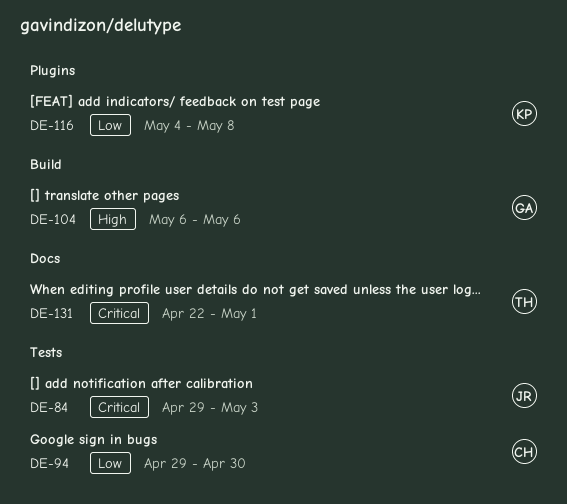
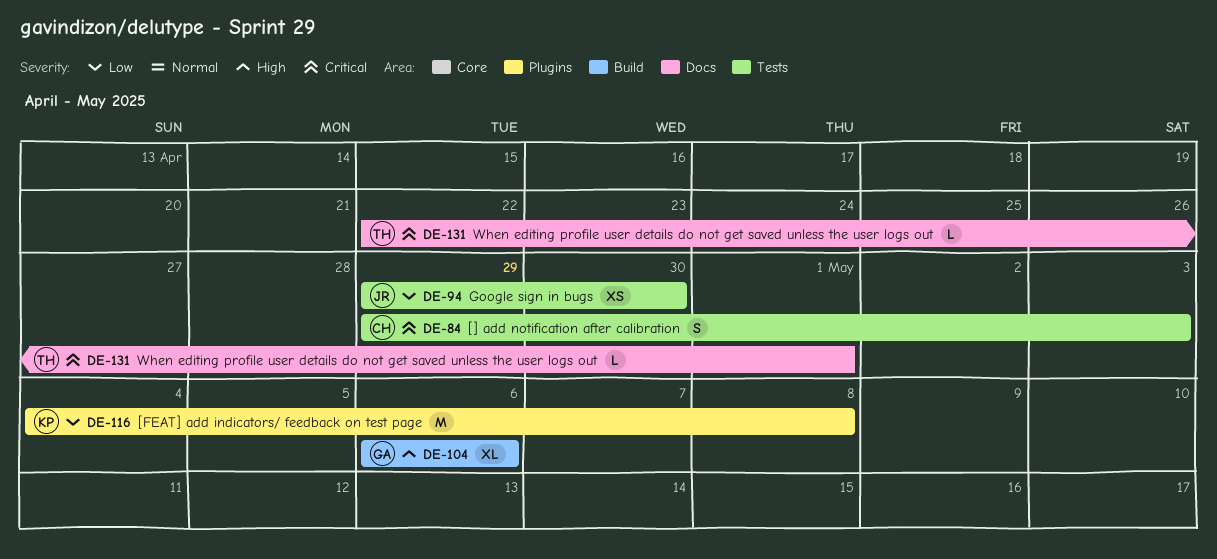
DE-84, owner: JR -> CH
DE-94, owner: CH -> JR

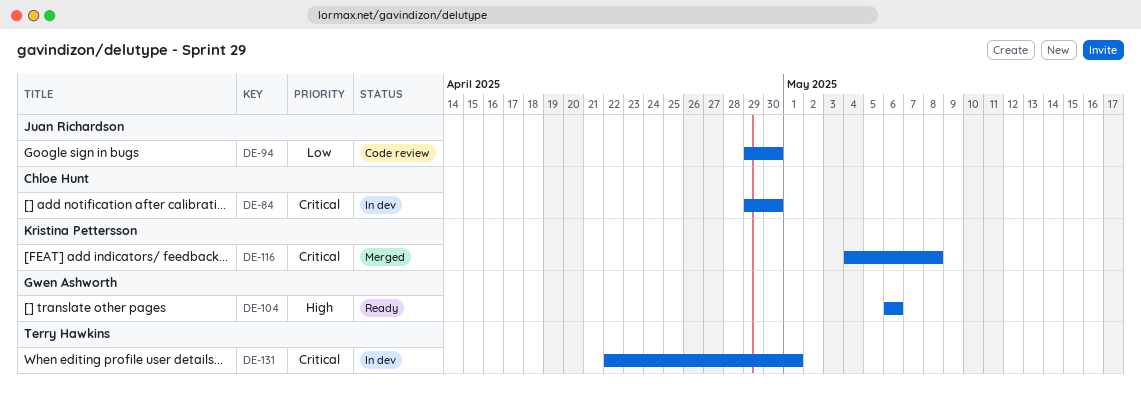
DE-84, due: May 3 -> Apr 30
DE-116, priority: Low -> Critical

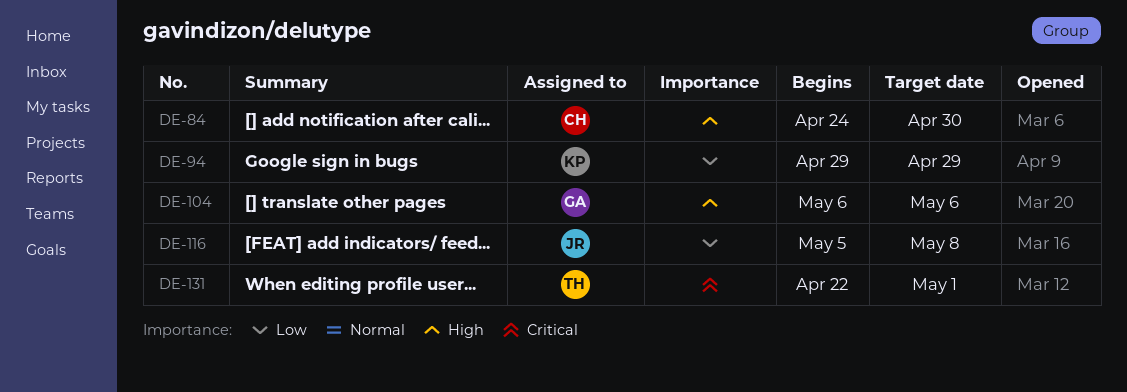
DE-84, priority: Critical -> High
DE-84, start: Apr 29 -> Apr 24
DE-94, owner: Juan Richardson -> Kristina Pettersson
DE-94, due: Apr 30 -> Apr 29
DE-116, owner: Kristina Pettersson -> Juan Richardson
DE-116, priority: Critical -> Low
DE-116, start: May 4 -> May 5

